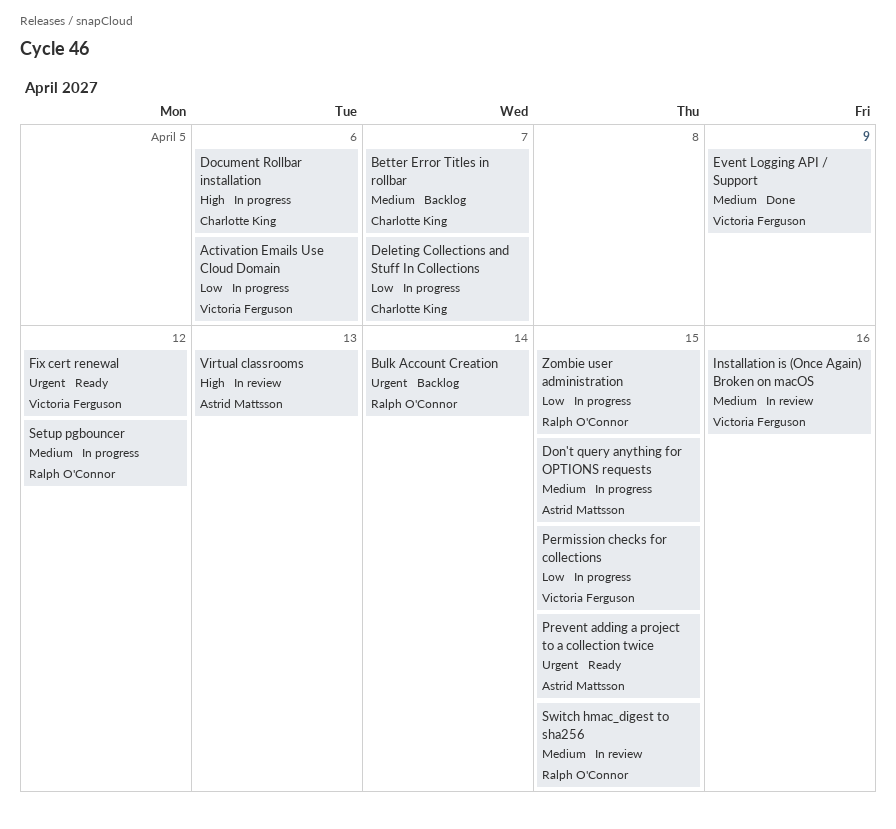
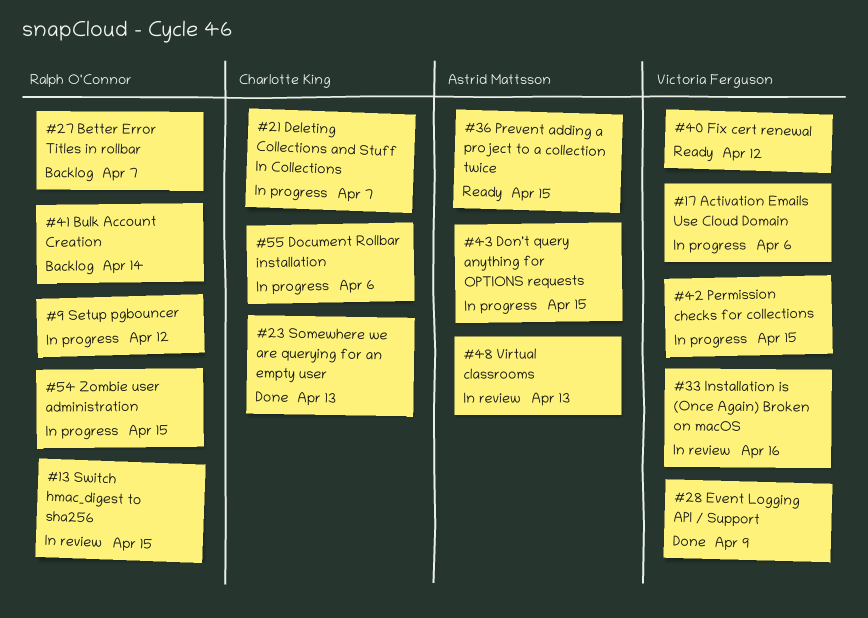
Better Error Titles in rollbar, owner: Charlotte King -> Ralph O'Connor
Somewhere we are querying for an empty user: none -> present

